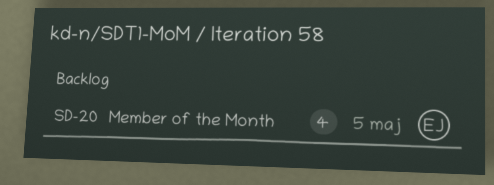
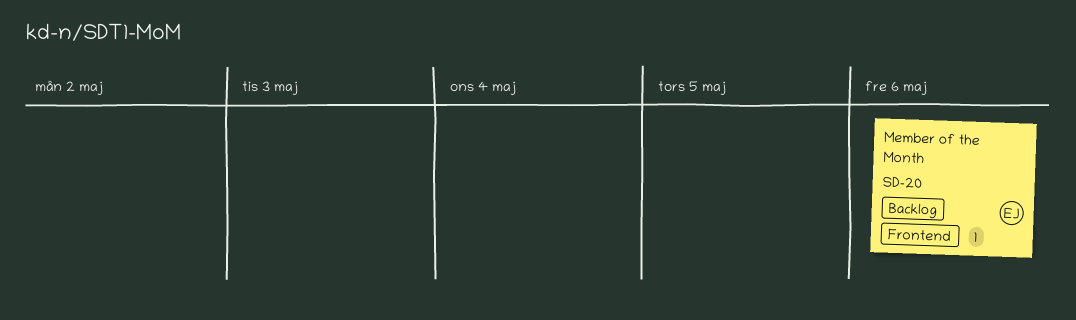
SD-20, estimate: 4 -> 1
SD-20, due: May 5 -> May 6

